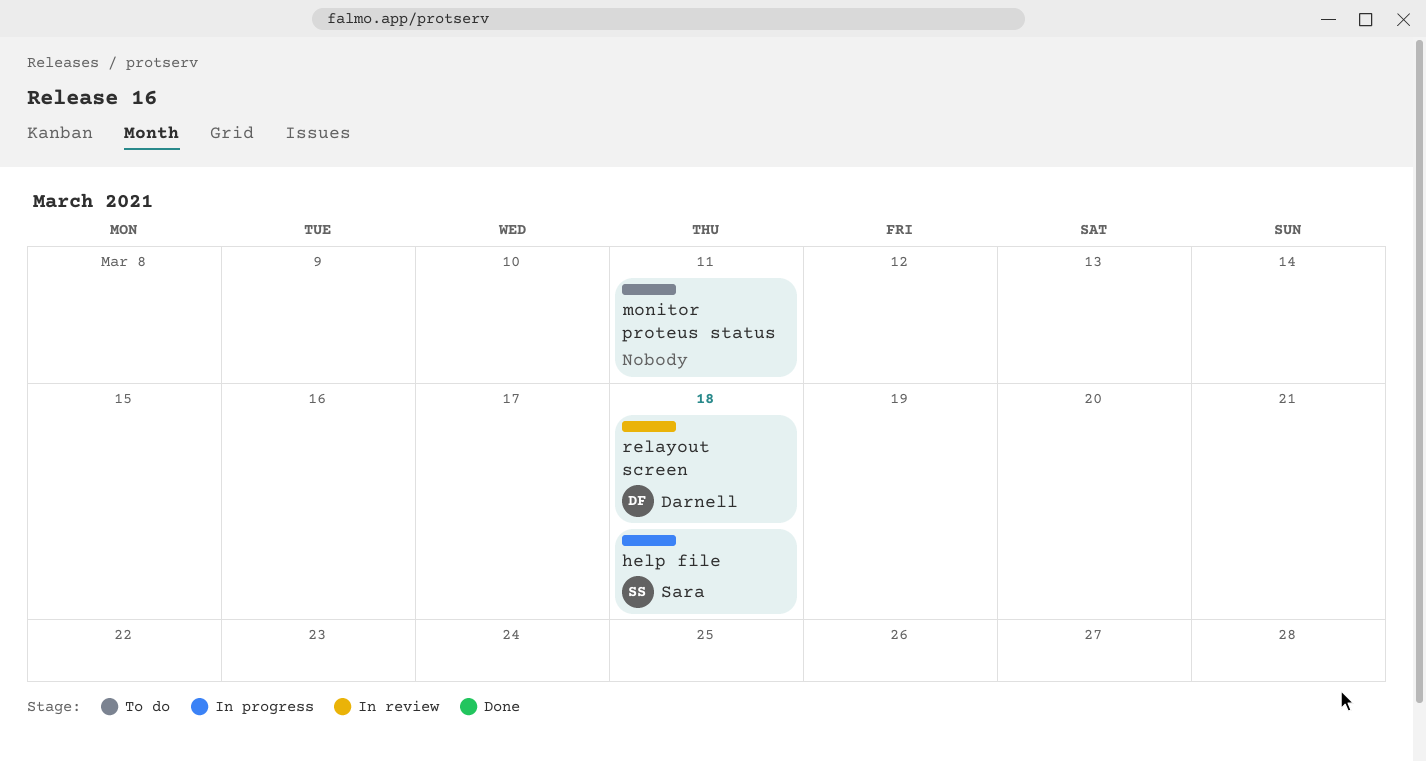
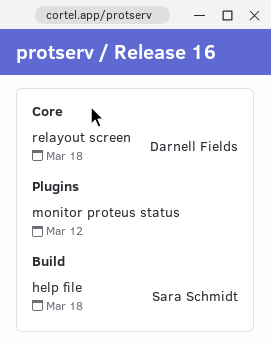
monitor proteus status, due: Mar 11 -> Mar 12

